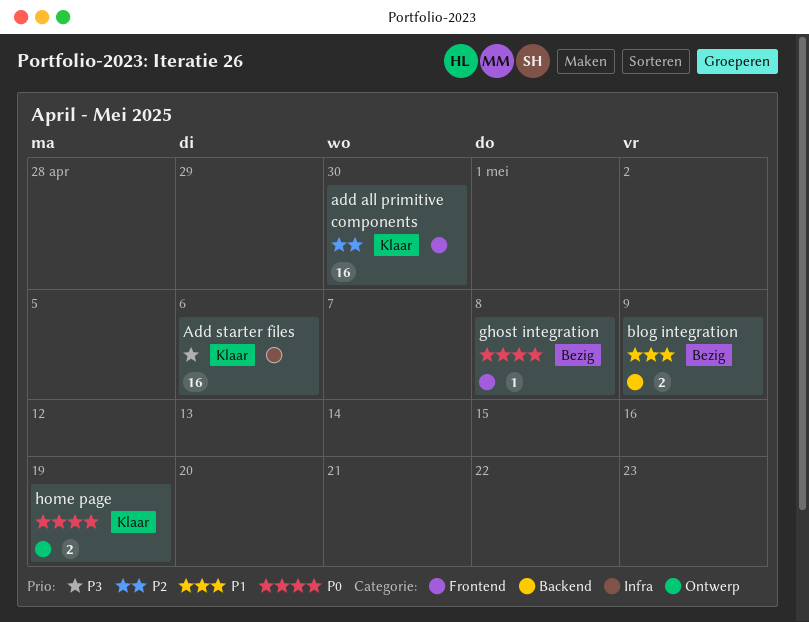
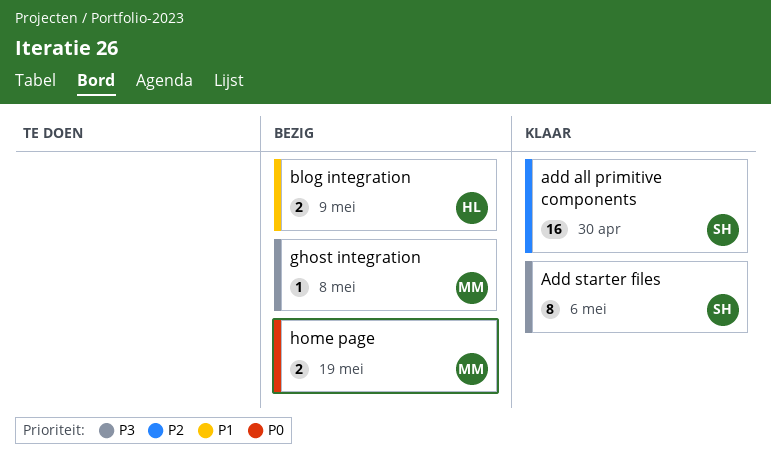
Add starter files, estimate: 16 -> 8
ghost integration, priority: P0 -> P3
home page, status: Klaar -> Bezig

